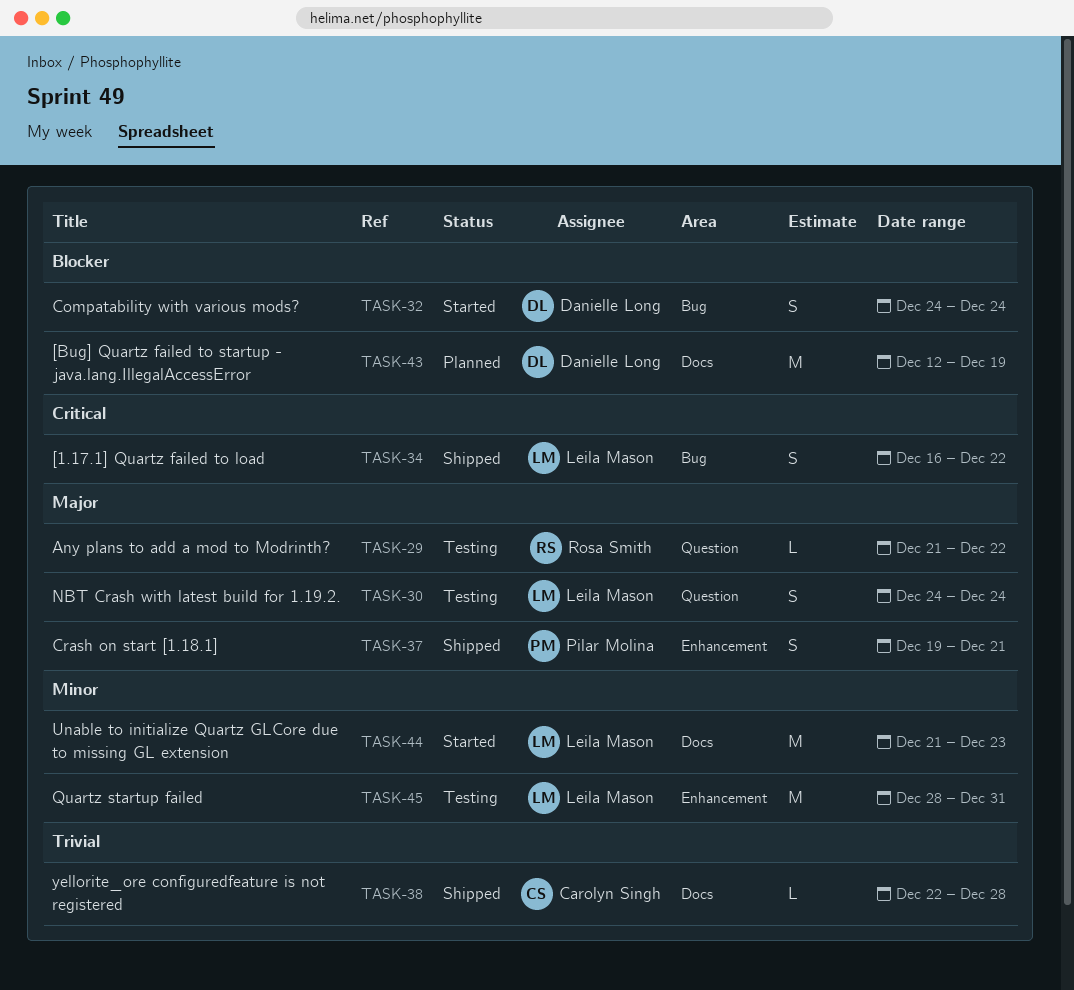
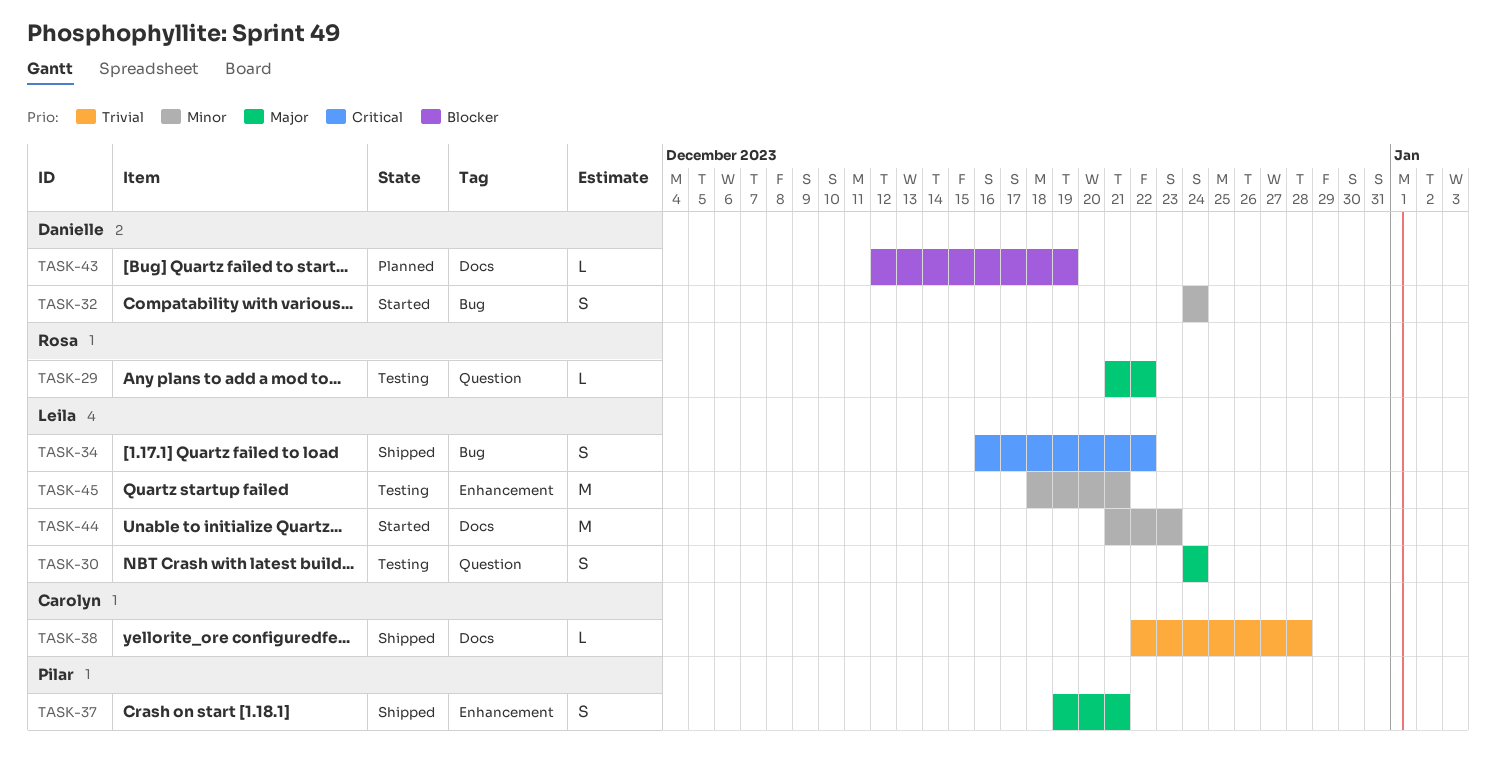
TASK-32, priority: Blocker -> Minor
TASK-43, estimate: M -> L
TASK-45, start: Dec 28 -> Dec 18
TASK-45, due: Dec 31 -> Dec 21

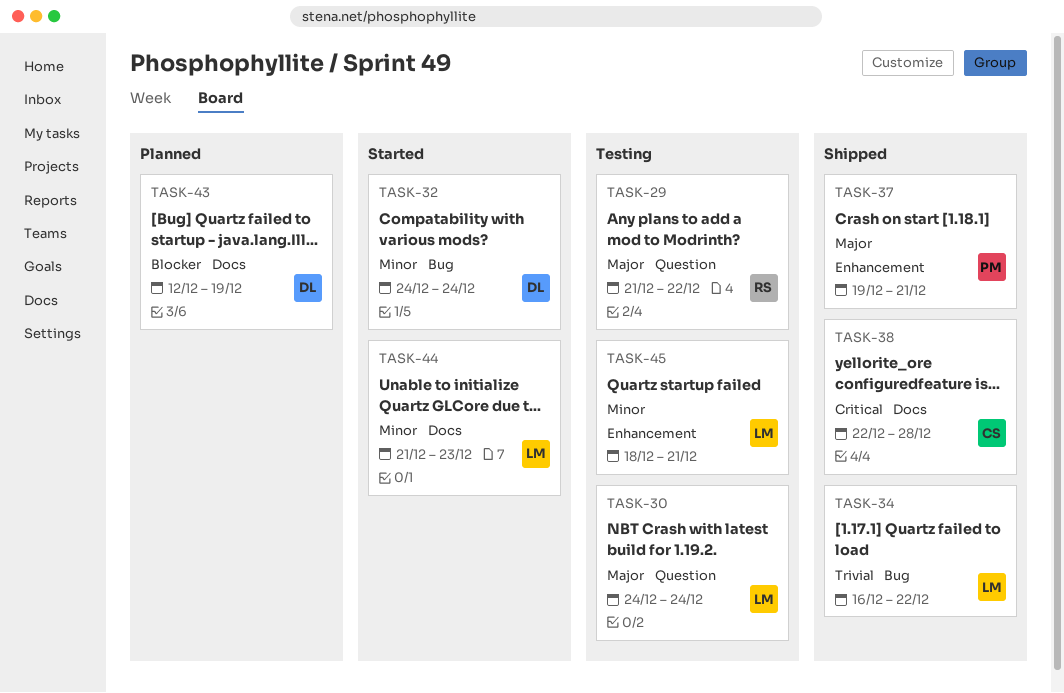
TASK-34, priority: Critical -> Trivial
TASK-38, priority: Trivial -> Critical

